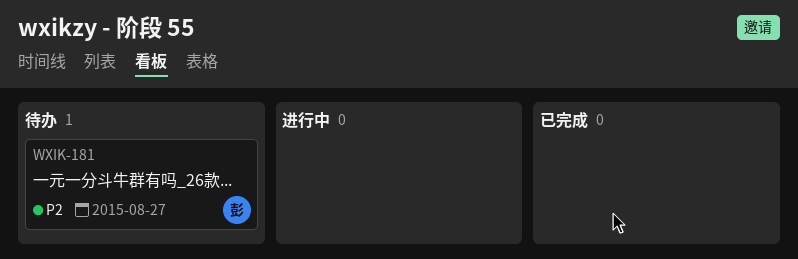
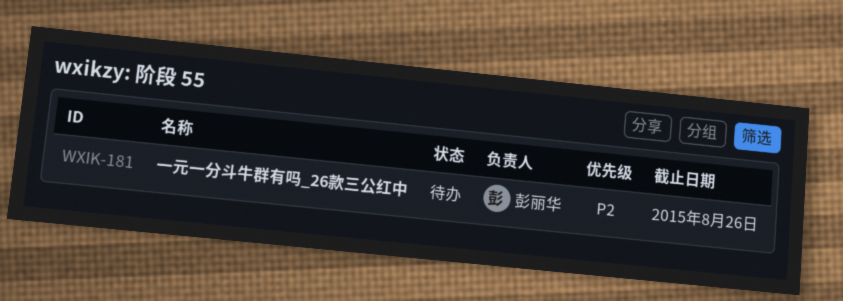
WXIK-181, due: Aug 27 -> Aug 26

